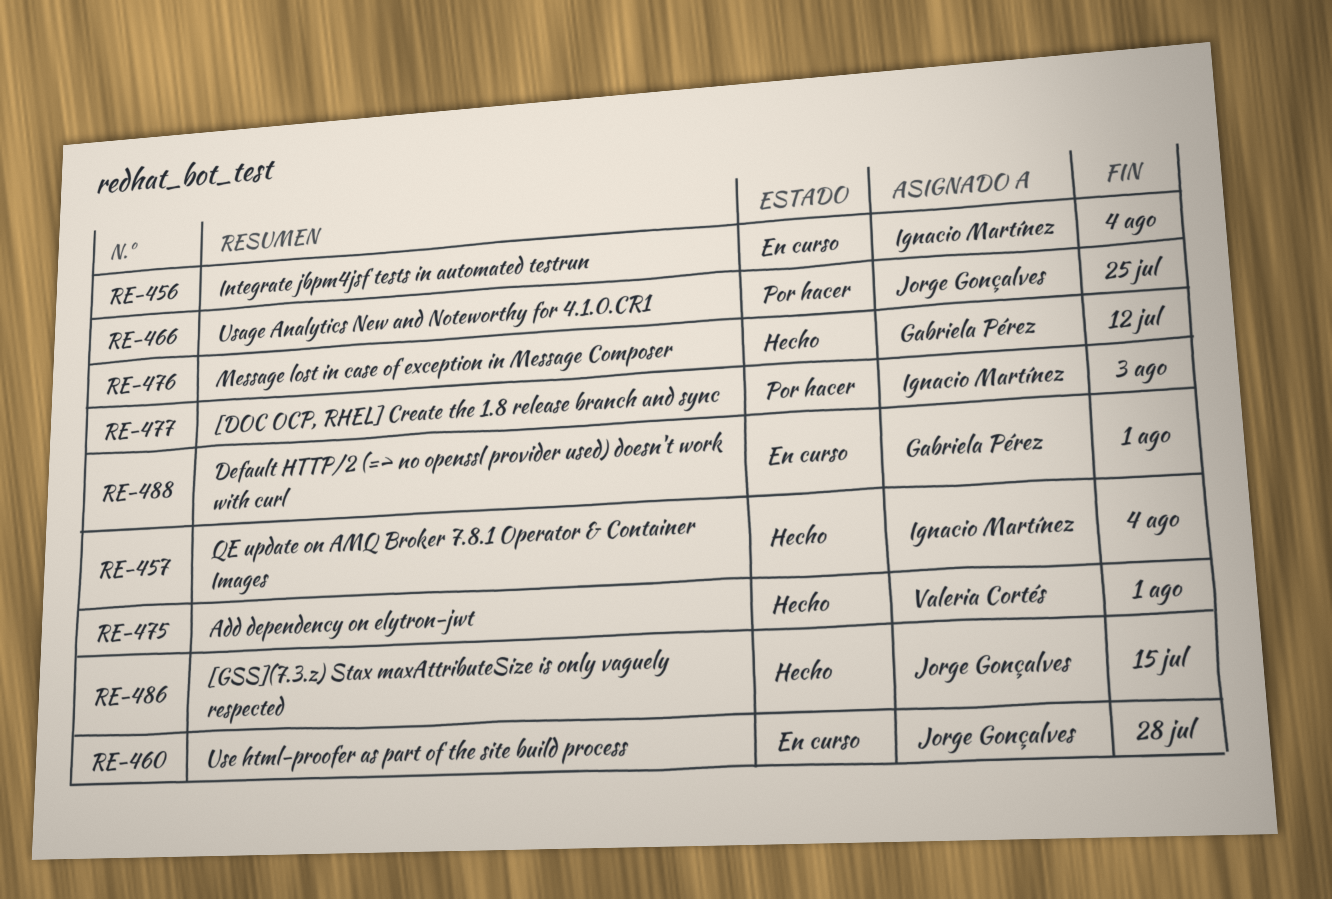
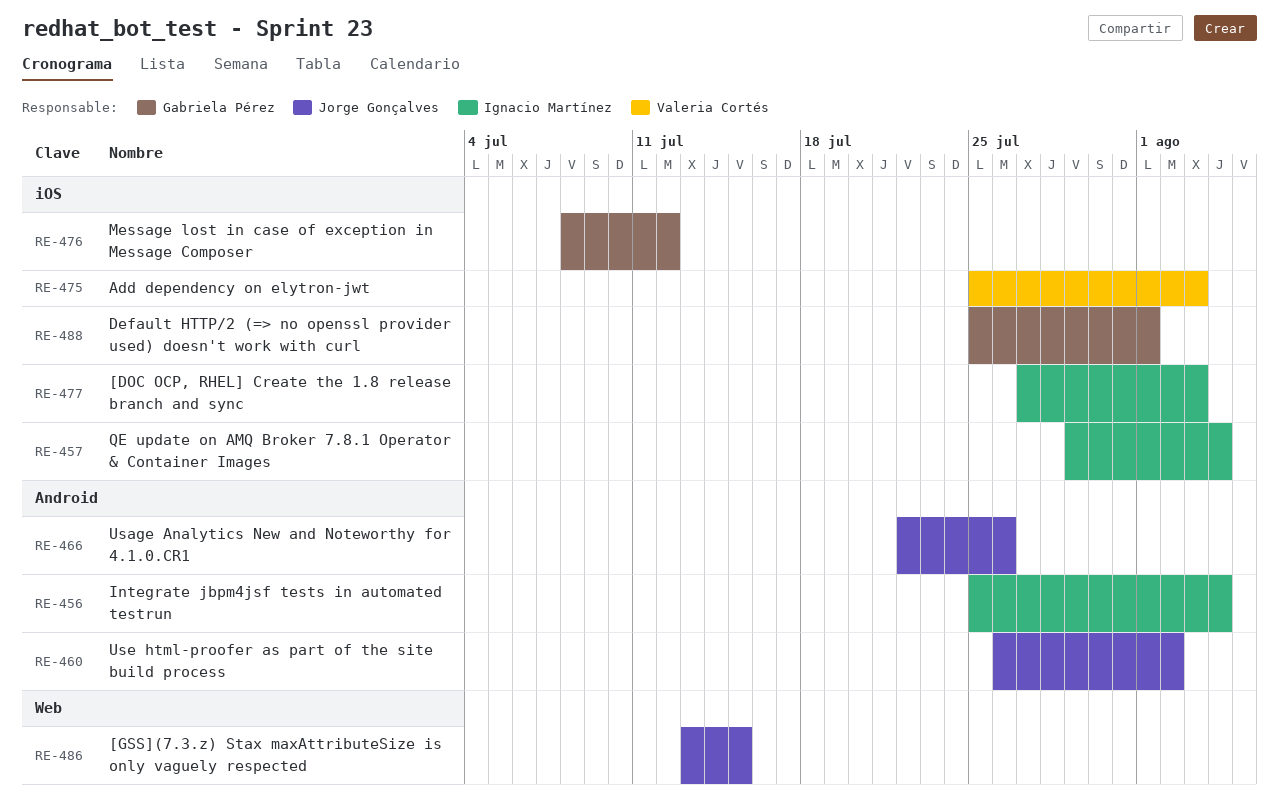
RE-460, due: Jul 28 -> Aug 2
RE-466, due: Jul 25 -> Jul 26
RE-475, due: Aug 1 -> Aug 3

